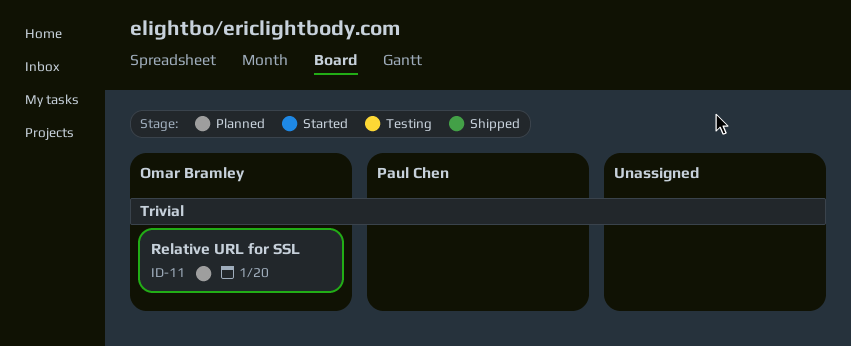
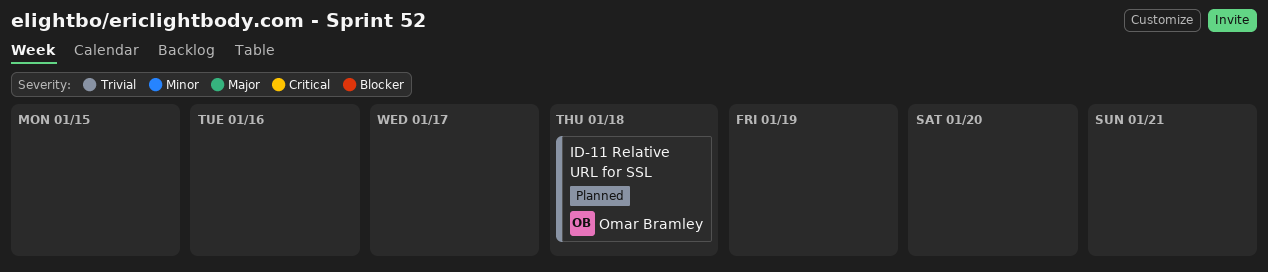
ID-11, due: Jan 20 -> Jan 18

